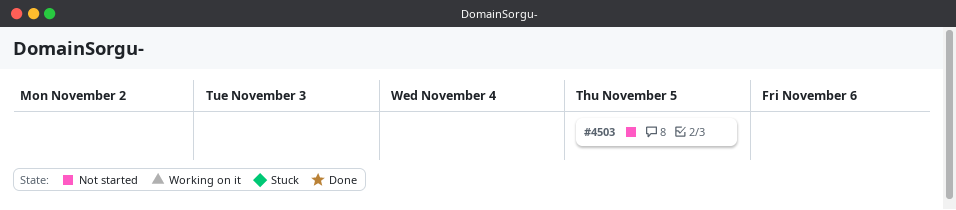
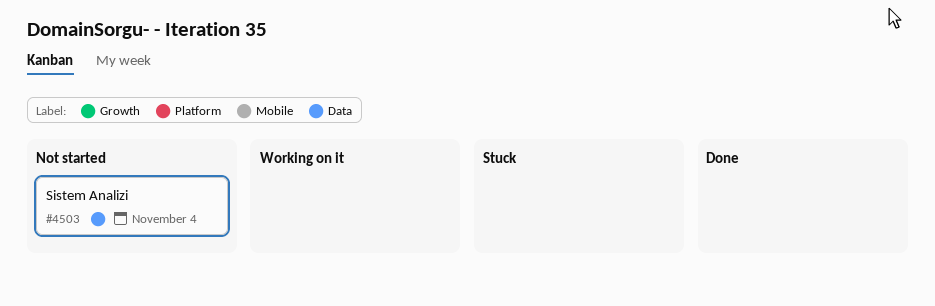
#4503, due: Nov 5 -> Nov 4

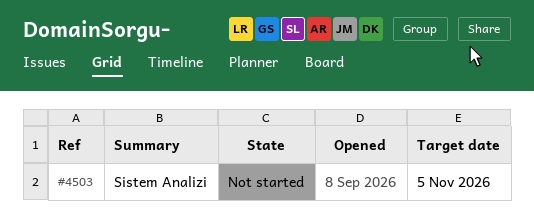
#4503, due: Nov 4 -> Nov 5

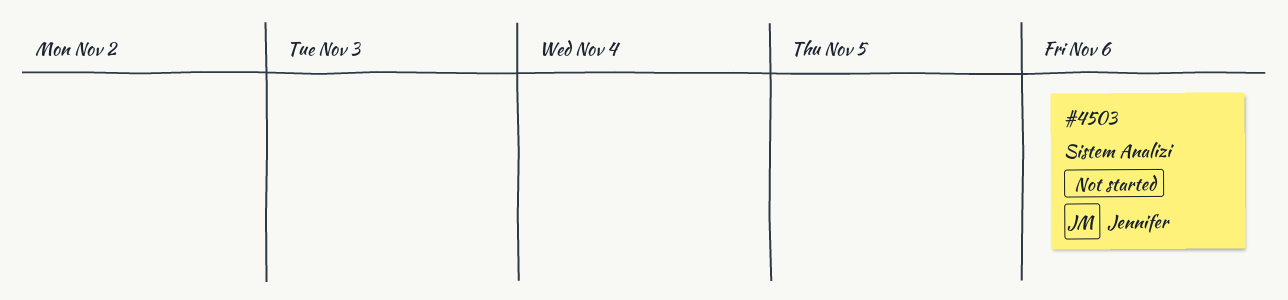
#4503, due: Nov 5 -> Nov 6

